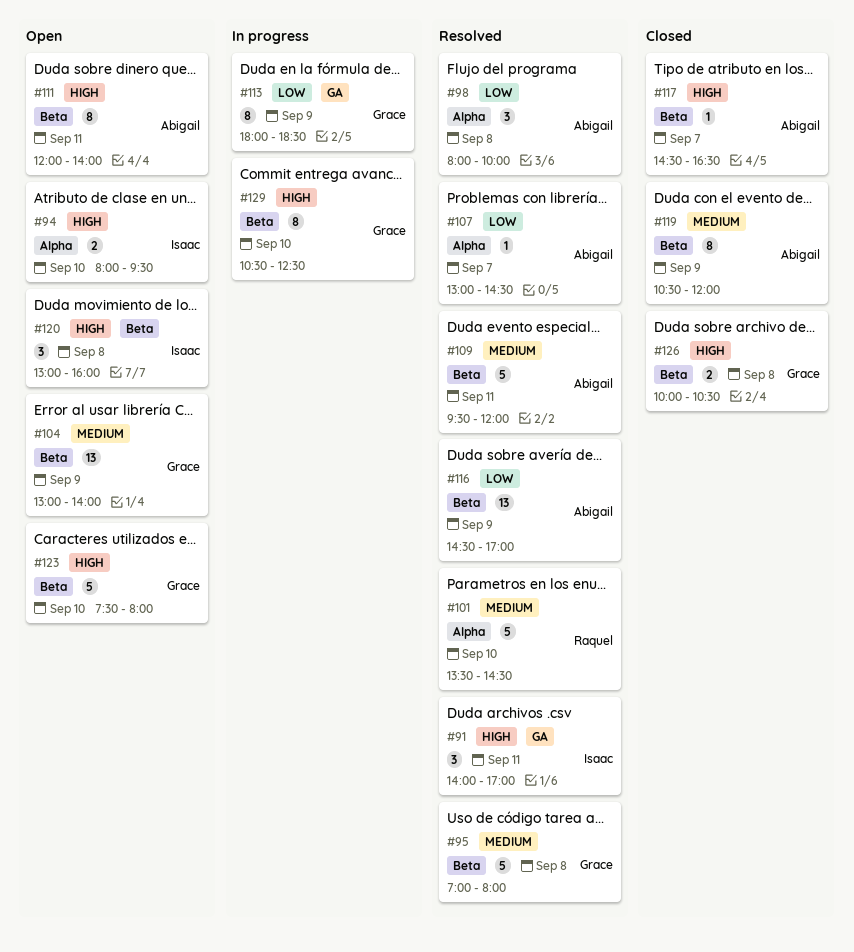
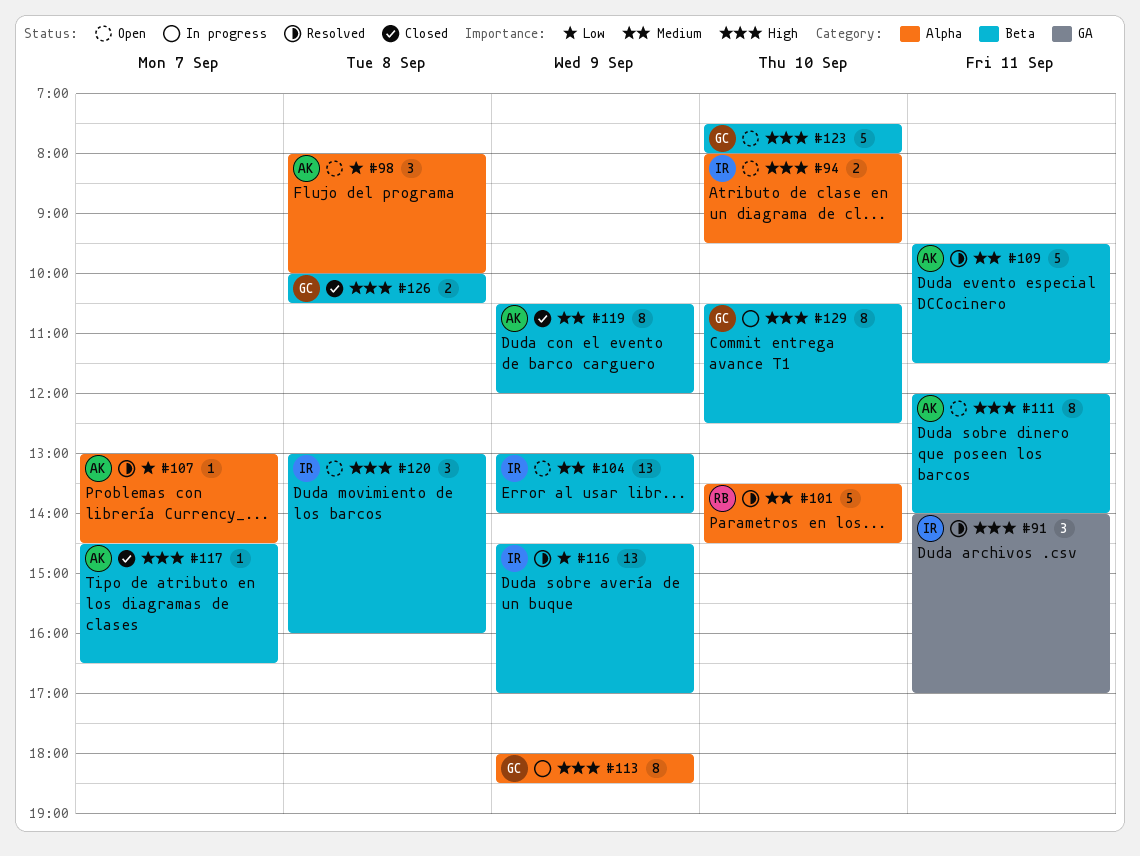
#95: present -> none
#98, status: Resolved -> Open
#104, owner: Grace -> Isaac
#109, ends: 12:00 -> 11:30
#113, priority: Low -> High
#113, label: GA -> Alpha
#116, owner: Abigail -> Isaac

